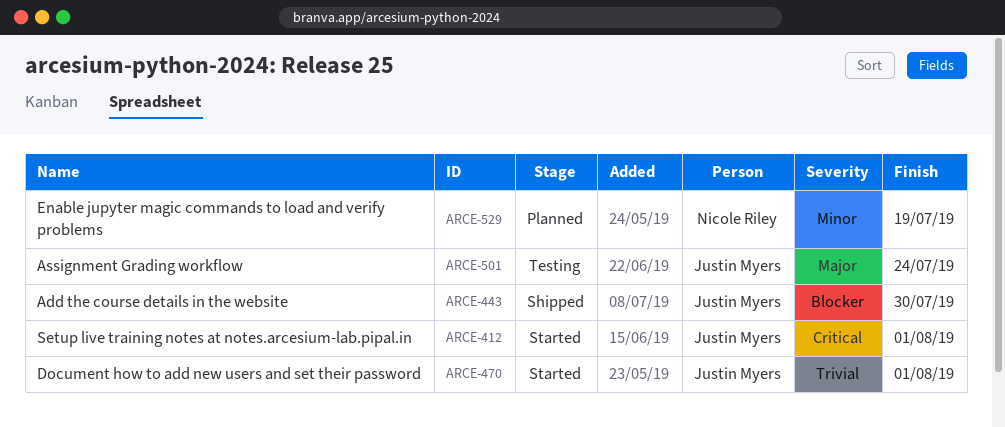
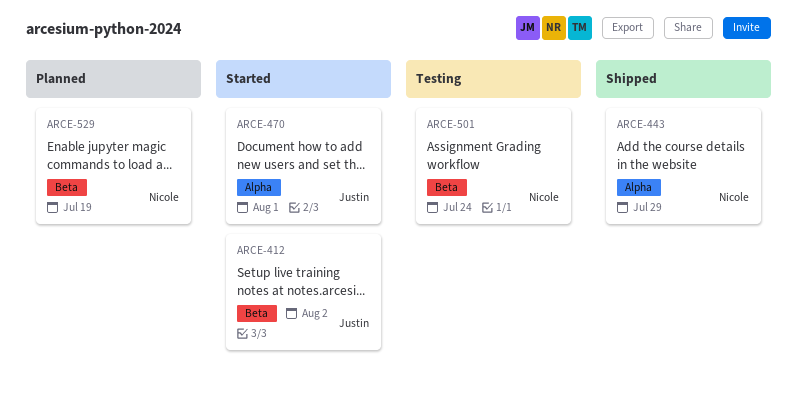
ARCE-412, due: Aug 1 -> Aug 2
ARCE-443, owner: Justin Myers -> Nicole Riley
ARCE-443, due: Jul 30 -> Jul 29
ARCE-501, owner: Justin Myers -> Nicole Riley

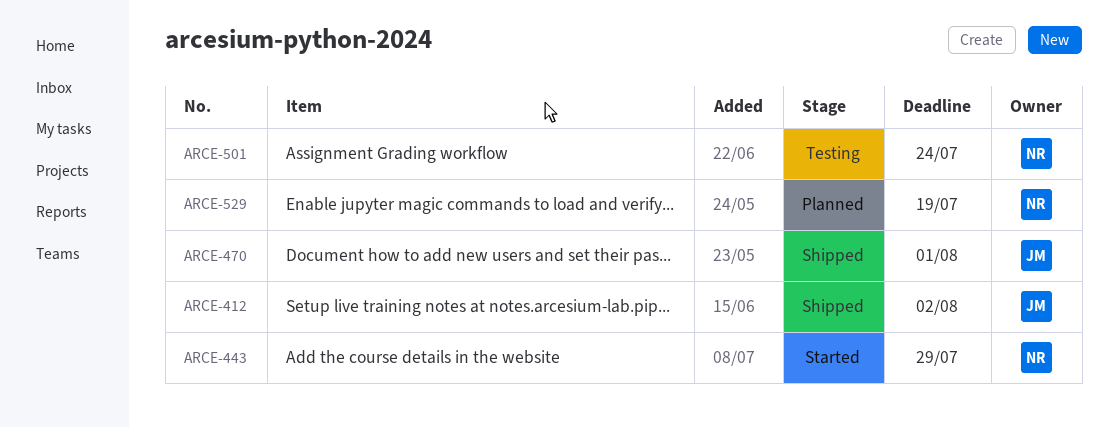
ARCE-412, status: Started -> Shipped
ARCE-443, status: Shipped -> Started
ARCE-470, status: Started -> Shipped

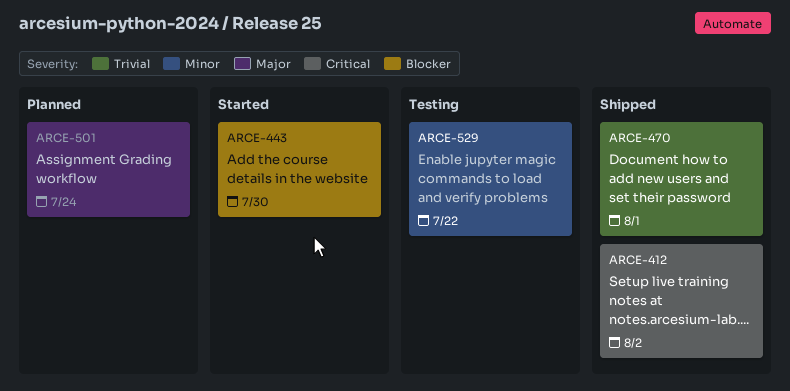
ARCE-443, due: Jul 29 -> Jul 30
ARCE-501, status: Testing -> Planned
ARCE-529, status: Planned -> Testing
ARCE-529, due: Jul 19 -> Jul 22

